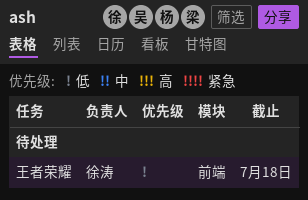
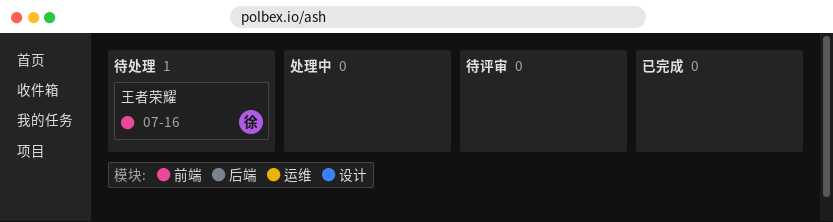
王者荣耀, due: Jul 18 -> Jul 16

